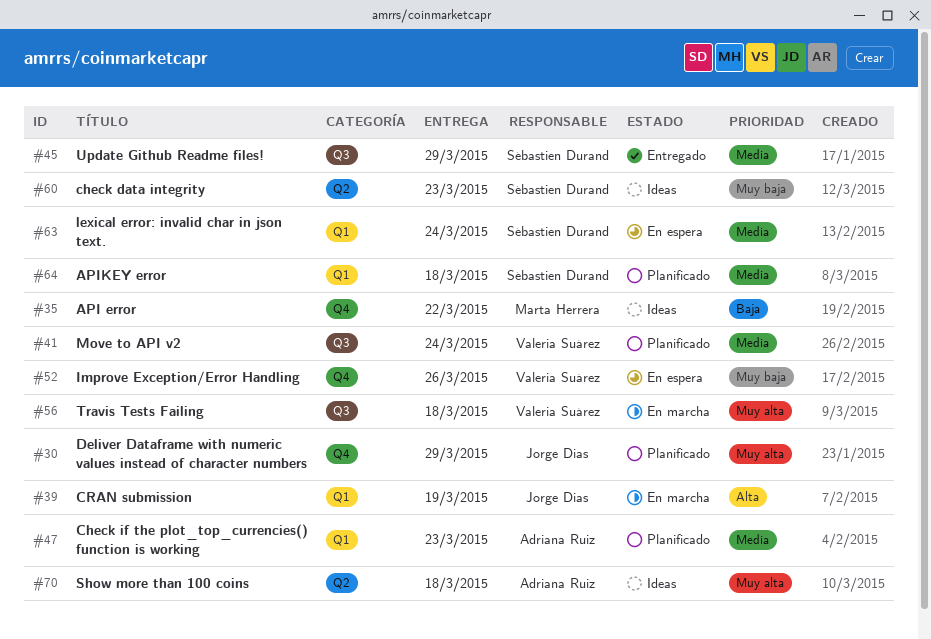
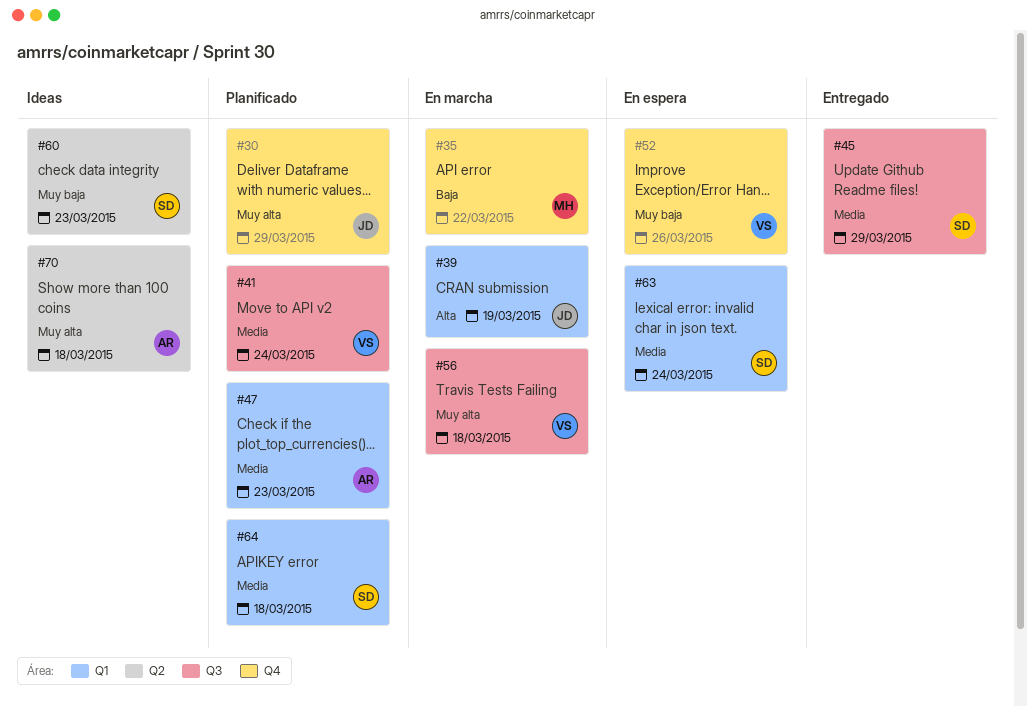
#35, status: Ideas -> En marcha

